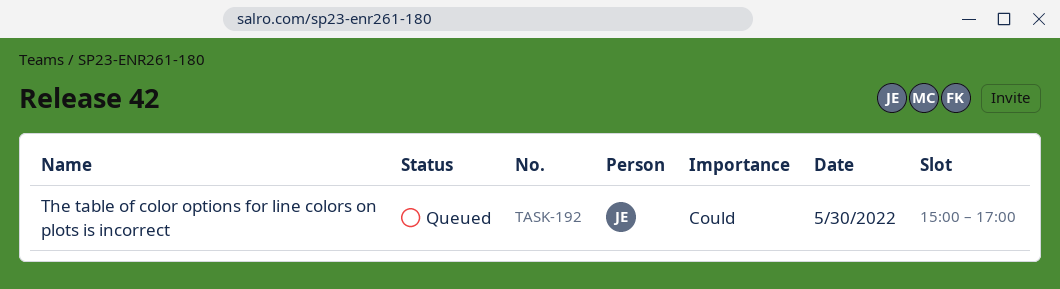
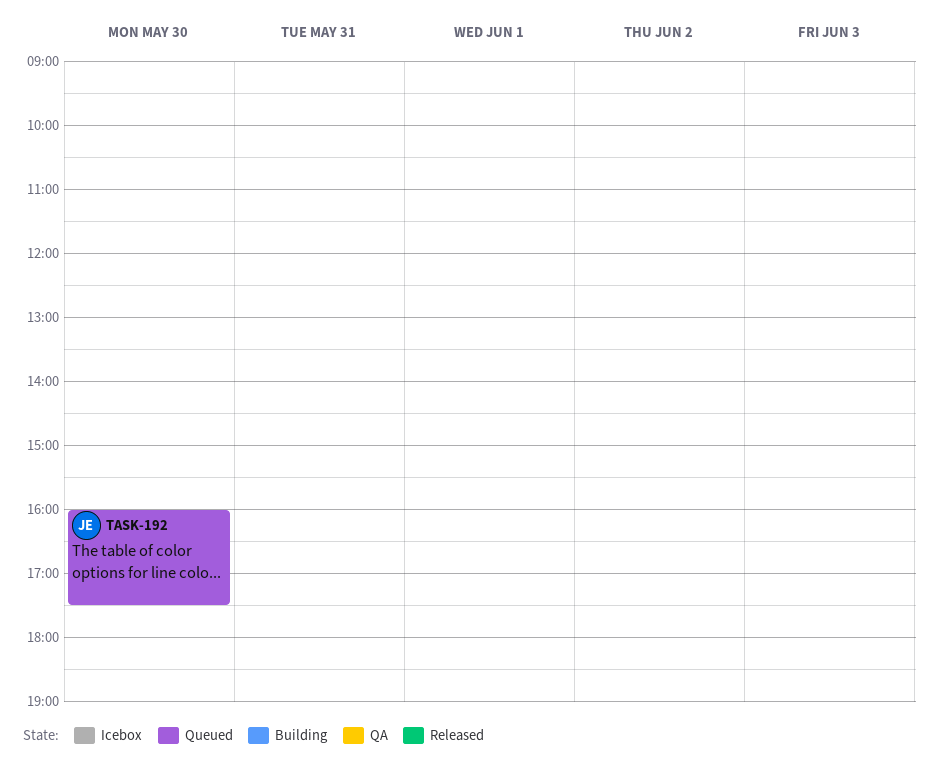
TASK-192, begins: 15:00 -> 16:00
TASK-192, ends: 17:00 -> 17:30

